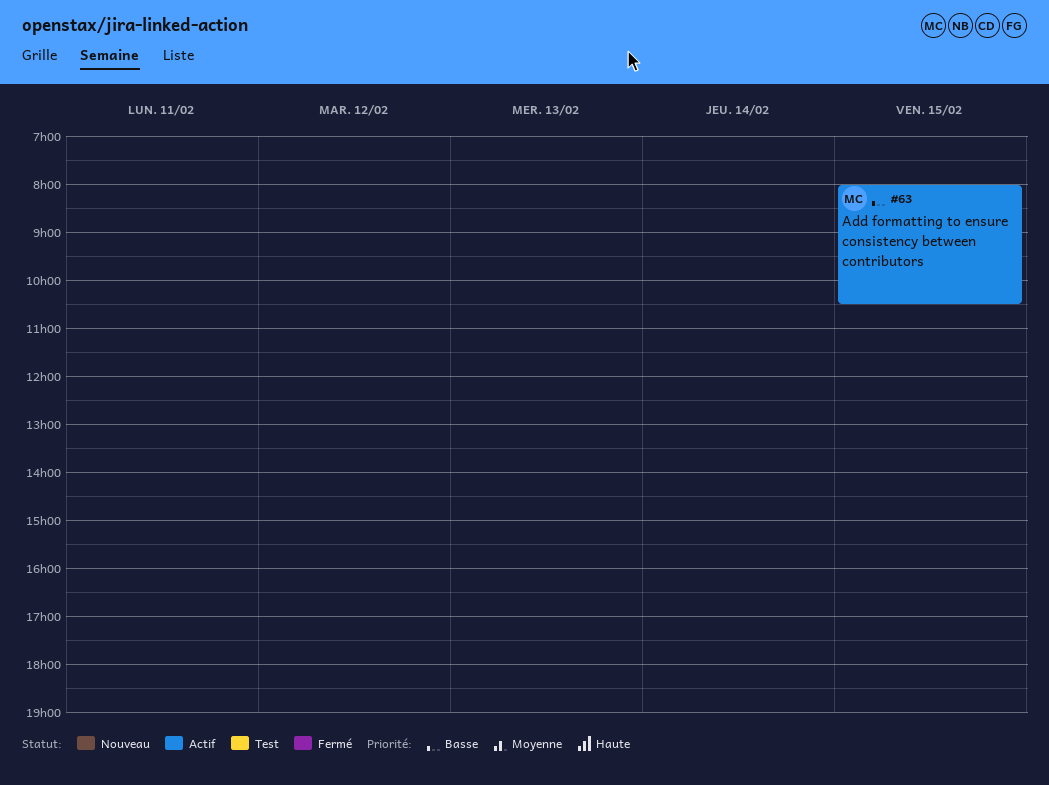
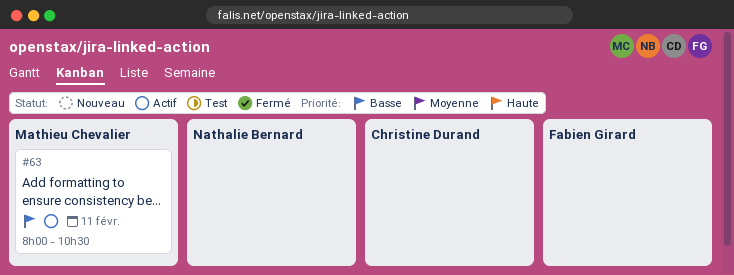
#63, day: Feb 15 -> Feb 11

